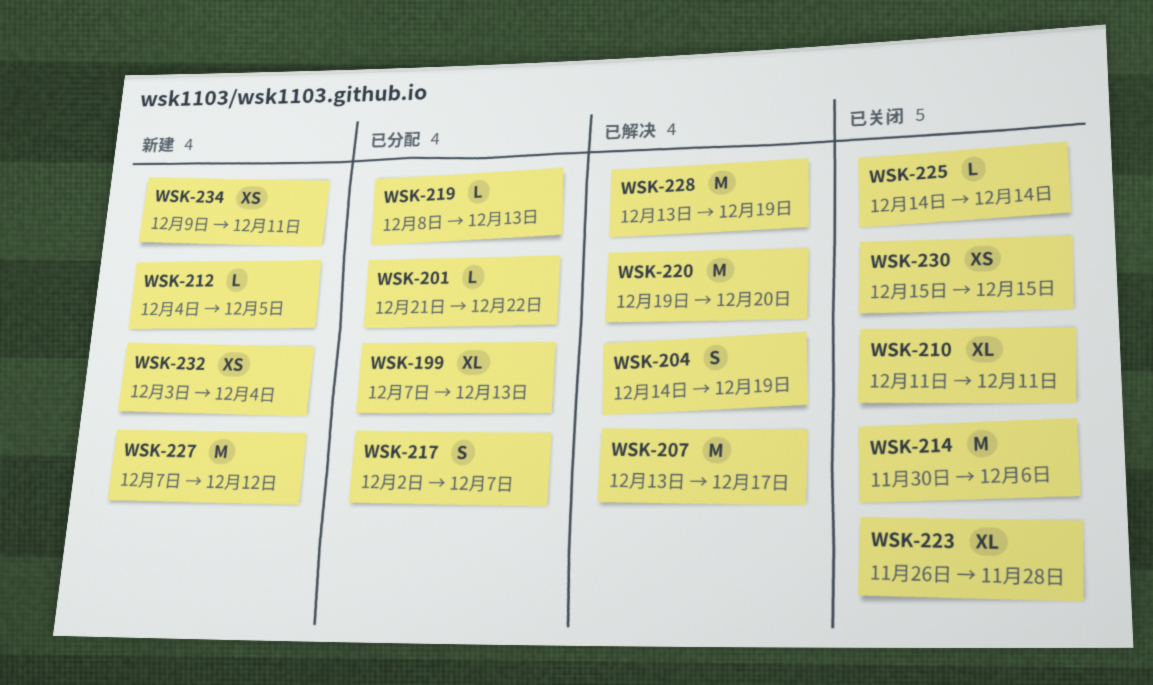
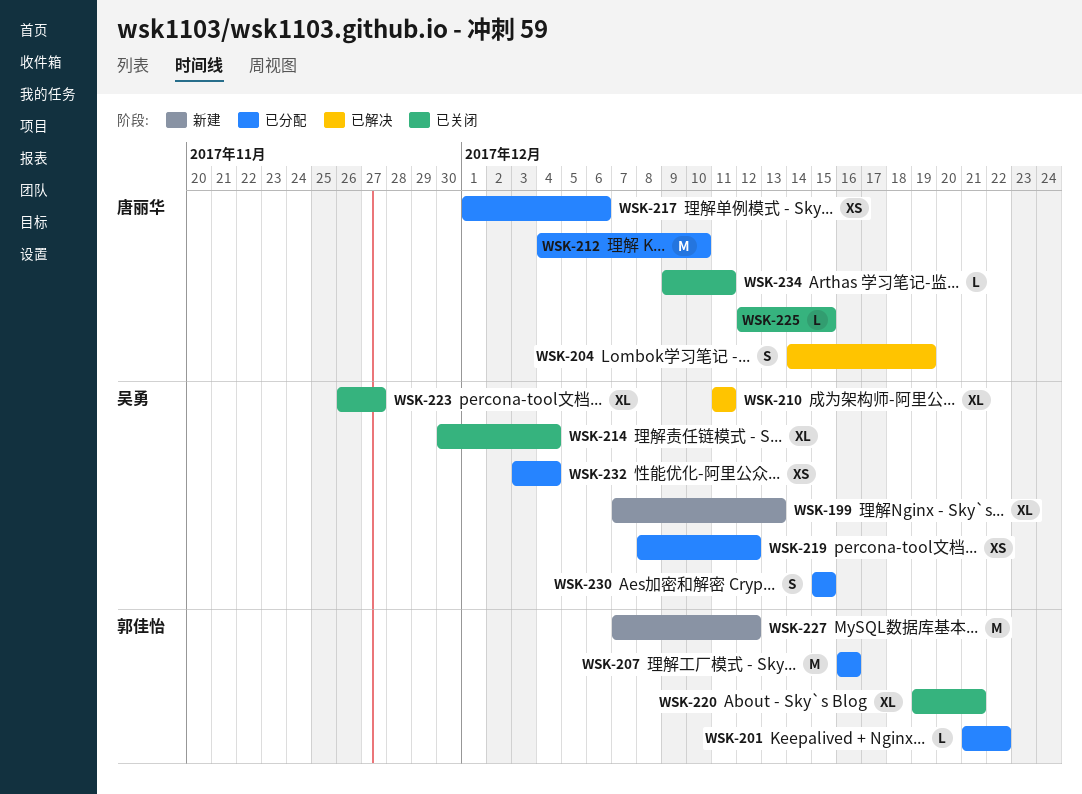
WSK-199, status: 已分配 -> 新建
WSK-207, status: 已解决 -> 已分配
WSK-207, start: Dec 13 -> Dec 16
WSK-207, due: Dec 17 -> Dec 16
WSK-210, status: 已关闭 -> 已解决
WSK-212, status: 新建 -> 已分配
WSK-212, estimate: L -> M
WSK-212, due: Dec 5 -> Dec 10
WSK-214, estimate: M -> XL
WSK-214, due: Dec 6 -> Dec 4
WSK-217, estimate: S -> XS
WSK-217, start: Dec 2 -> Dec 1
WSK-217, due: Dec 7 -> Dec 6
WSK-219, estimate: L -> XS
WSK-219, due: Dec 13 -> Dec 12
WSK-220, status: 已解决 -> 已关闭
WSK-220, estimate: M -> XL
WSK-220, due: Dec 20 -> Dec 21
WSK-223, due: Nov 28 -> Nov 27
WSK-225, start: Dec 14 -> Dec 12
WSK-225, due: Dec 14 -> Dec 15
WSK-228: present -> none
WSK-230, status: 已关闭 -> 已分配
WSK-230, estimate: XS -> S
WSK-232, status: 新建 -> 已分配
WSK-234, status: 新建 -> 已关闭
WSK-234, estimate: XS -> L

